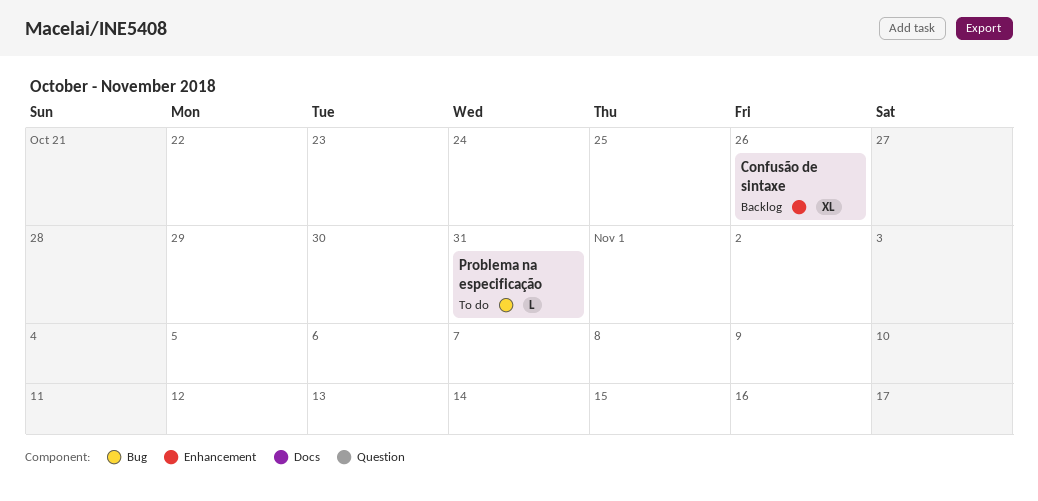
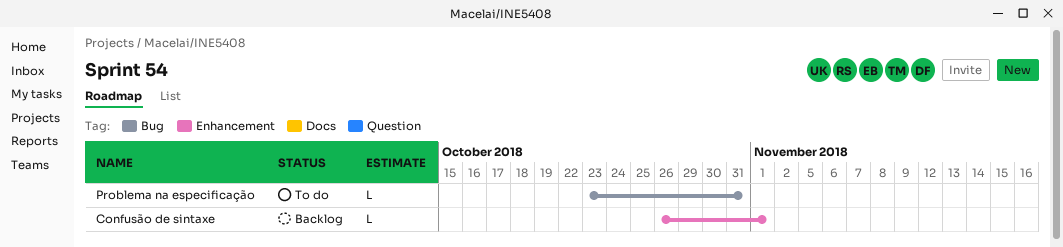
Confusão de sintaxe, estimate: XL -> L
Confusão de sintaxe, due: Oct 26 -> Nov 1

